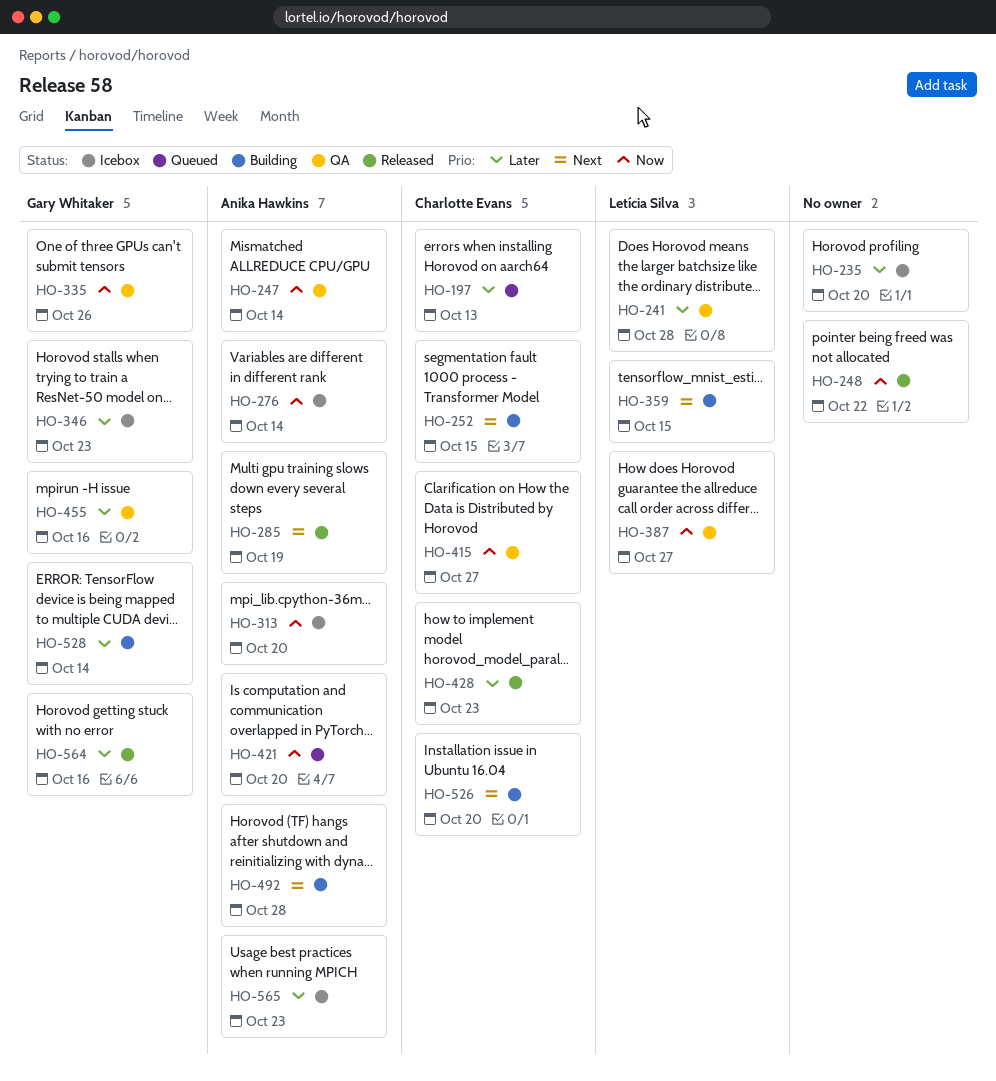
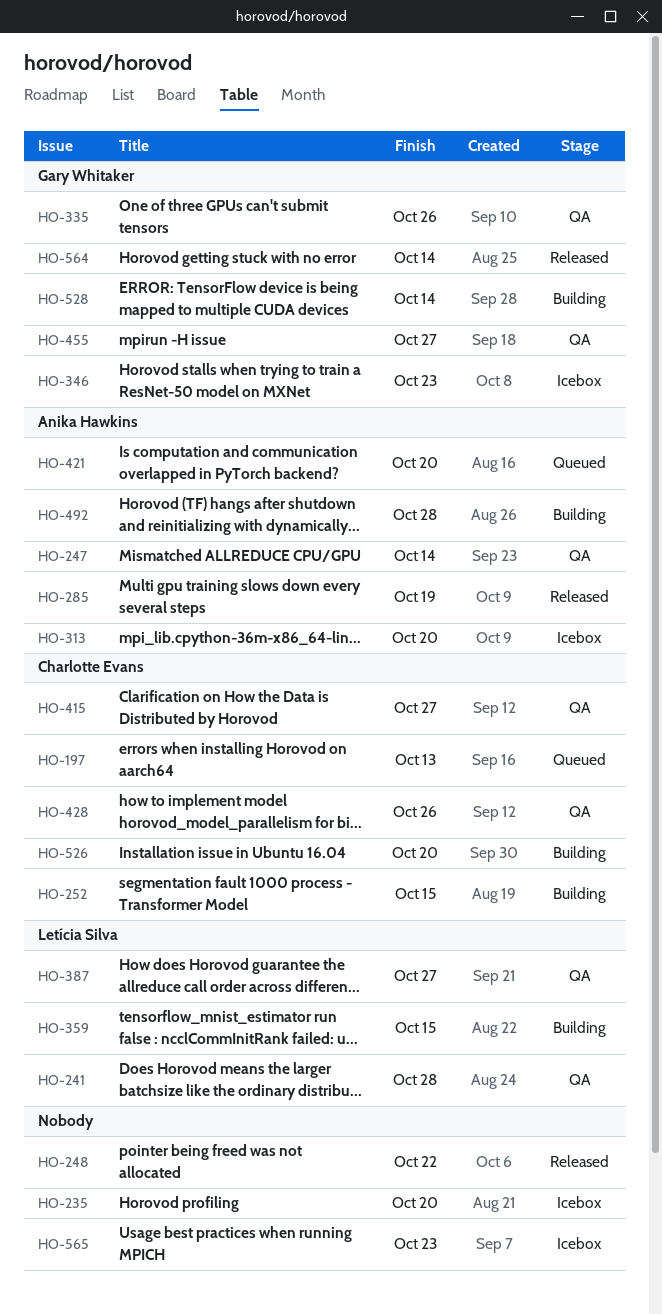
HO-276: present -> none
HO-428, status: Released -> QA
HO-428, due: Oct 23 -> Oct 26
HO-455, due: Oct 16 -> Oct 27
HO-564, due: Oct 16 -> Oct 14
HO-565, owner: Anika Hawkins -> none

